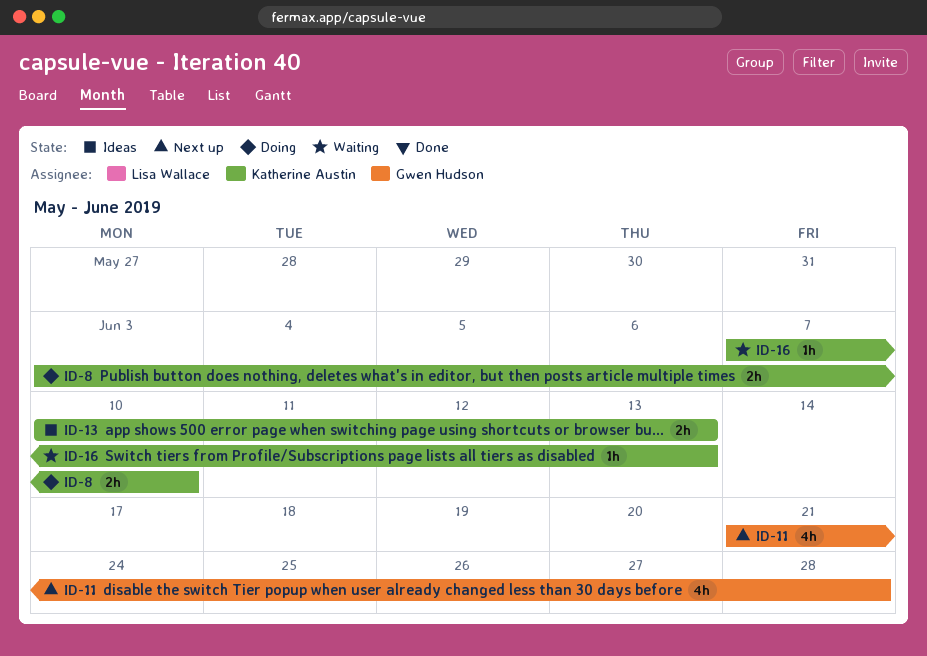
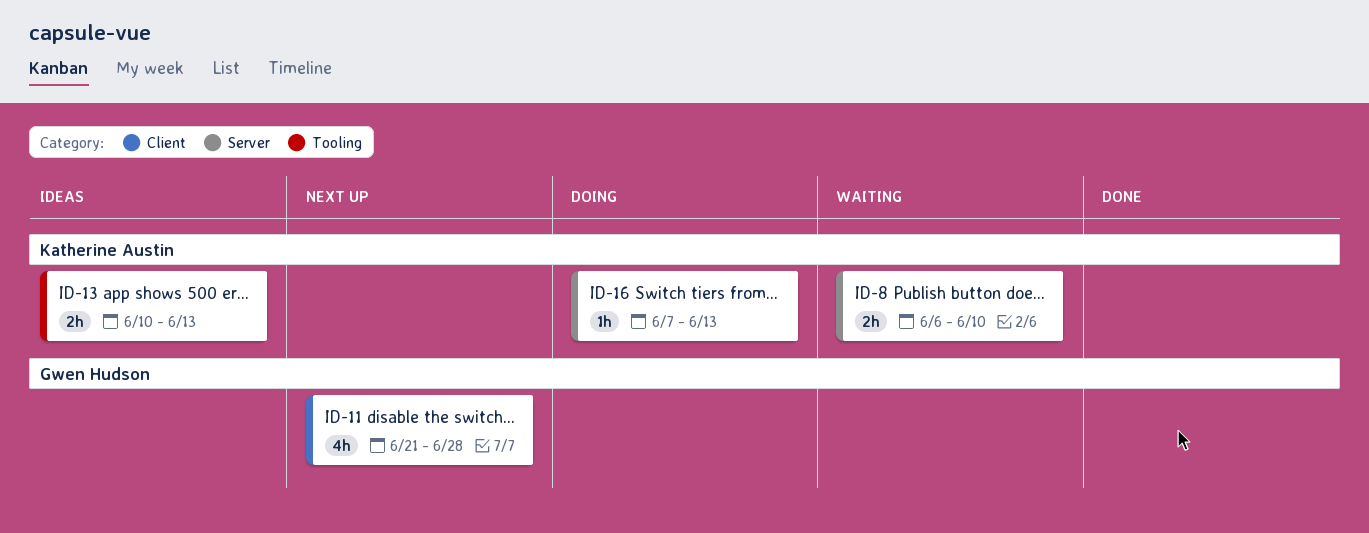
ID-8, status: Doing -> Waiting
ID-8, start: Jun 3 -> Jun 6
ID-16, status: Waiting -> Doing

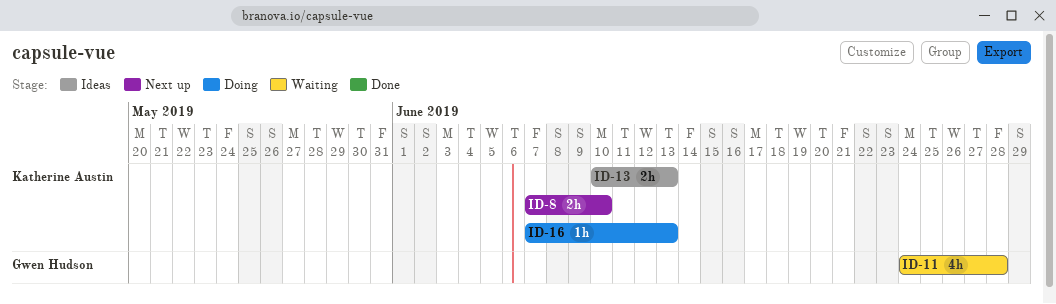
ID-8, status: Waiting -> Next up
ID-8, start: Jun 6 -> Jun 7
ID-11, status: Next up -> Waiting
ID-11, start: Jun 21 -> Jun 24

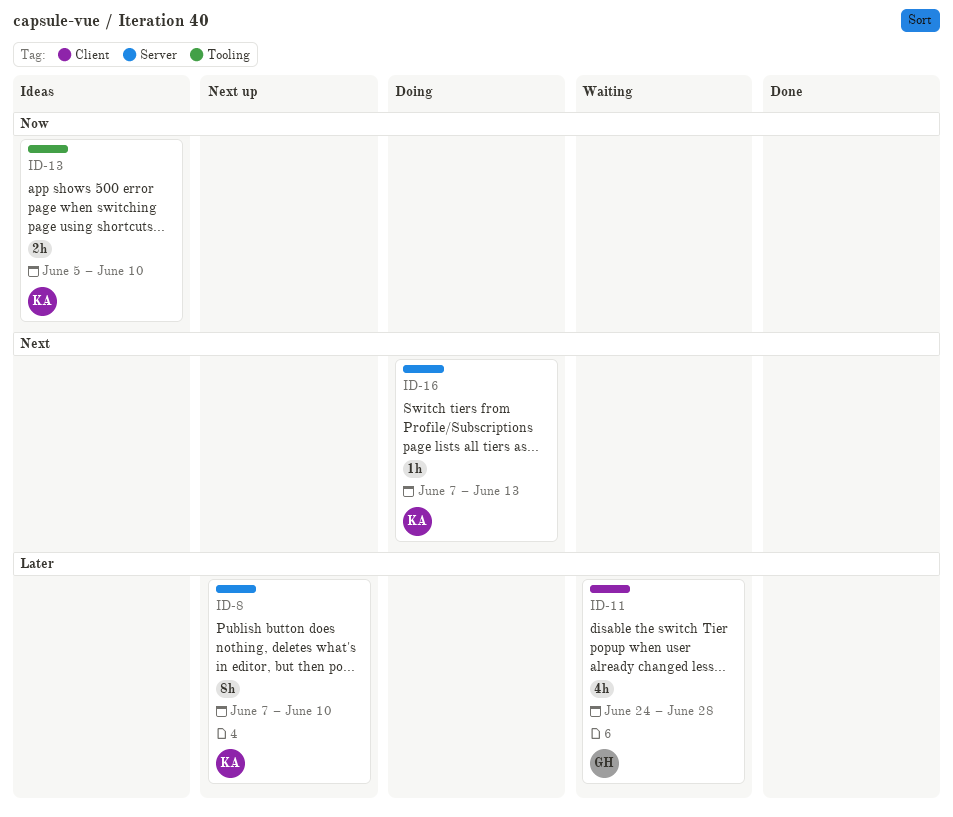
ID-8, estimate: 2h -> 8h
ID-13, start: Jun 10 -> Jun 5
ID-13, due: Jun 13 -> Jun 10

